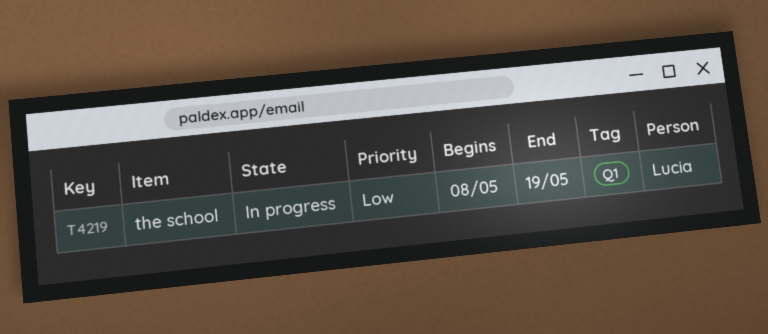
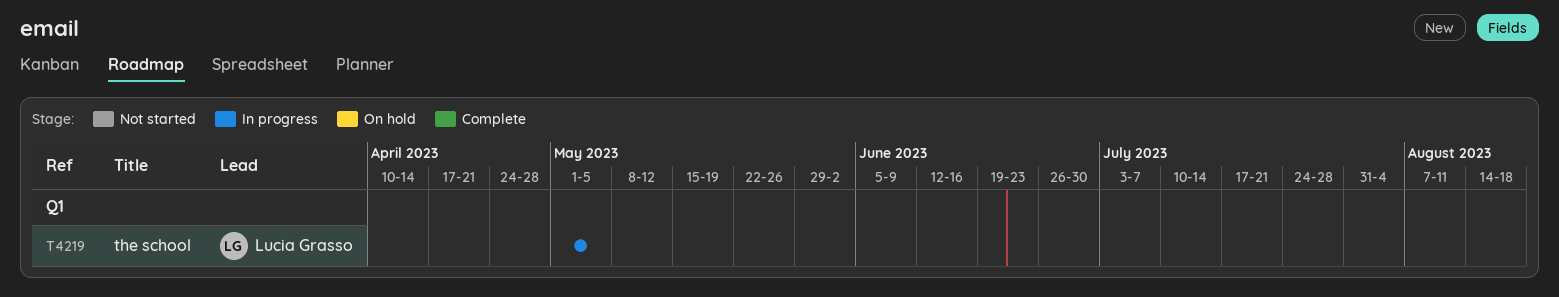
T4219, start: May 8 -> May 1
T4219, due: May 19 -> May 5

